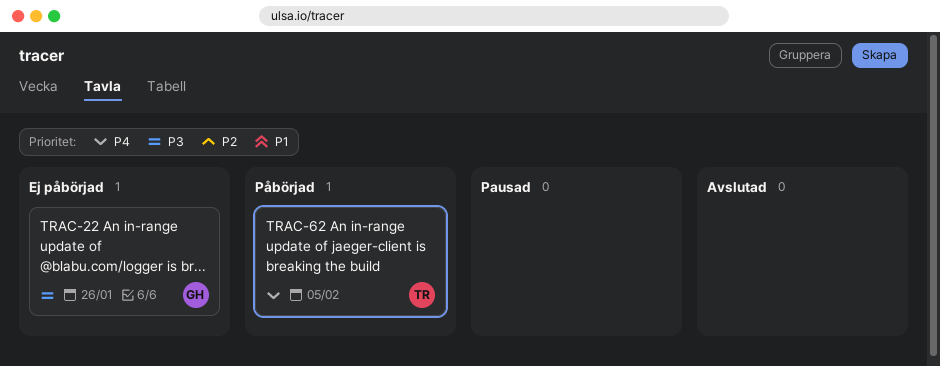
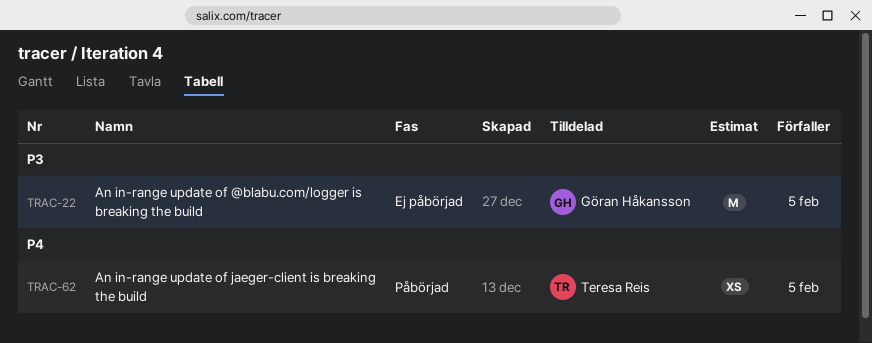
TRAC-22, due: Jan 26 -> Feb 5

